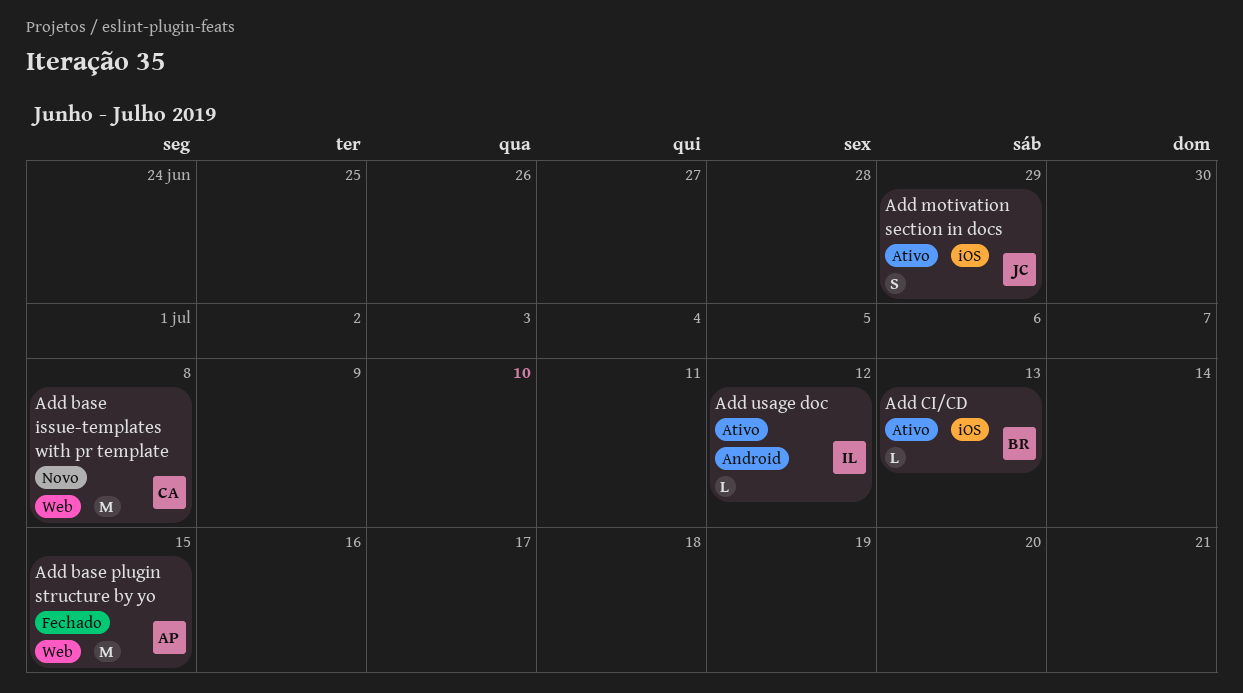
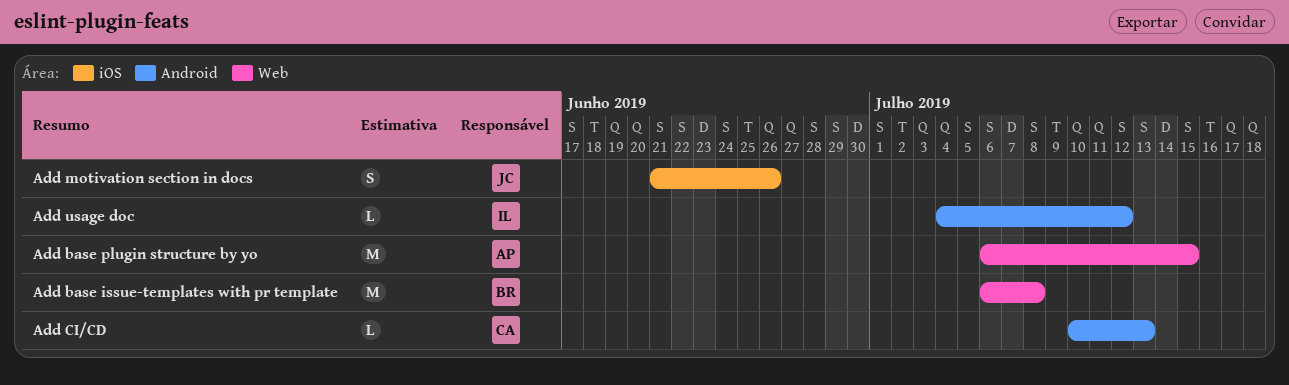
Add base issue-templates with pr template, owner: CA -> BR
Add CI/CD, owner: BR -> CA
Add CI/CD, label: iOS -> Android
Add motivation section in docs, due: Jun 29 -> Jun 26

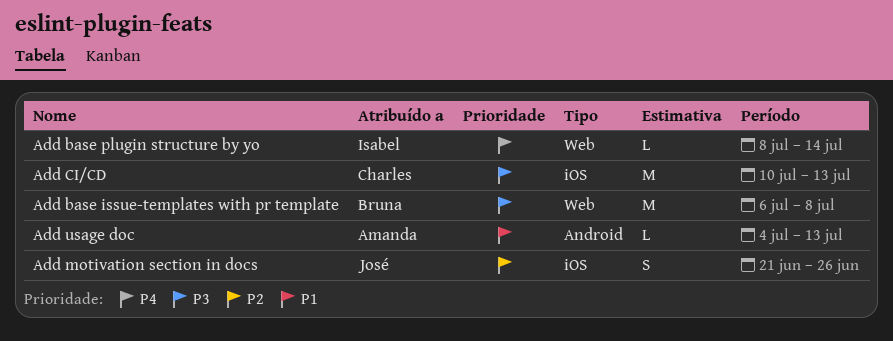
Add base plugin structure by yo, owner: Amanda -> Isabel
Add base plugin structure by yo, estimate: M -> L
Add base plugin structure by yo, start: Jul 6 -> Jul 8
Add base plugin structure by yo, due: Jul 15 -> Jul 14
Add CI/CD, label: Android -> iOS
Add CI/CD, estimate: L -> M
Add usage doc, owner: Isabel -> Amanda
Add usage doc, due: Jul 12 -> Jul 13

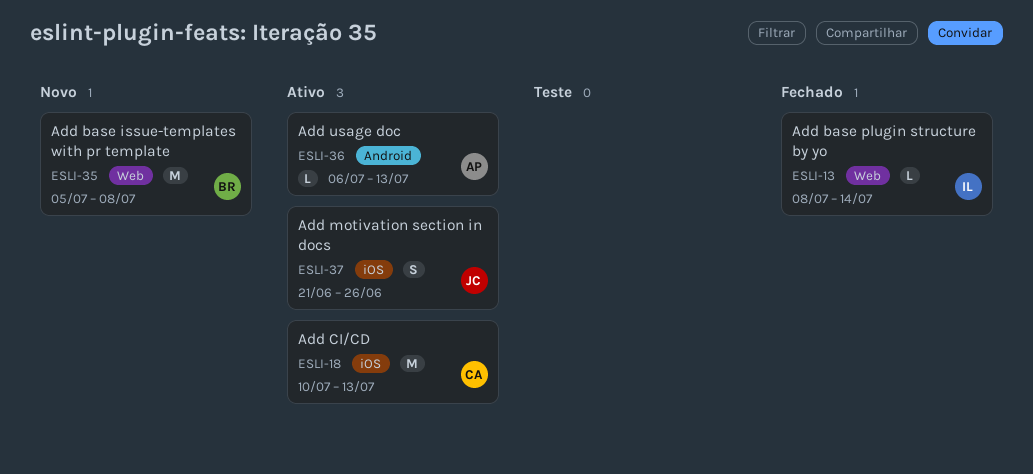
Add base issue-templates with pr template, start: Jul 6 -> Jul 5
Add usage doc, start: Jul 4 -> Jul 6

